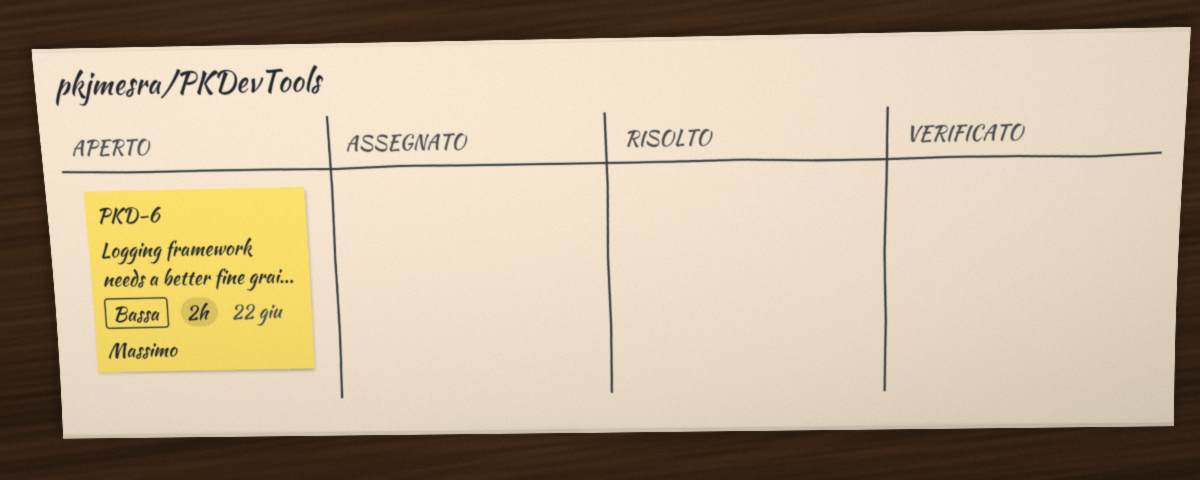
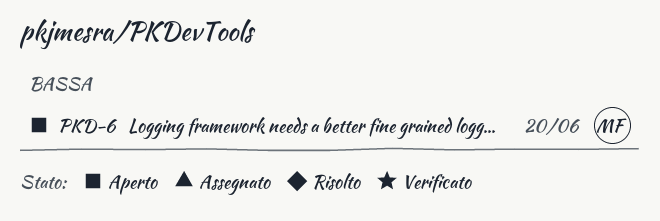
PKD-6, due: Jun 22 -> Jun 20

